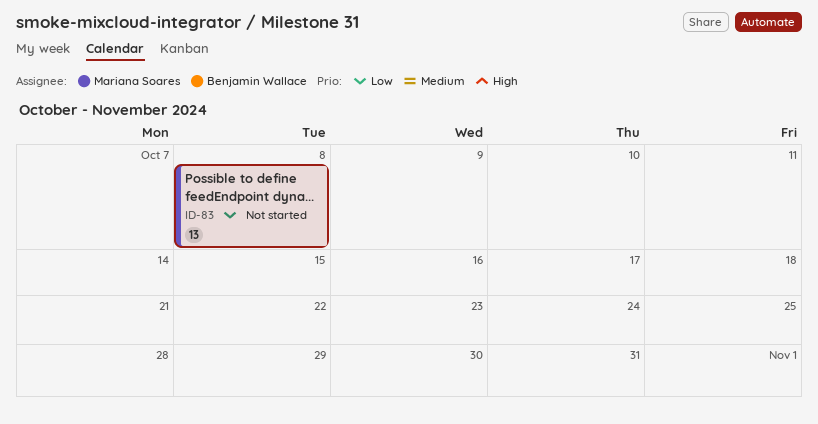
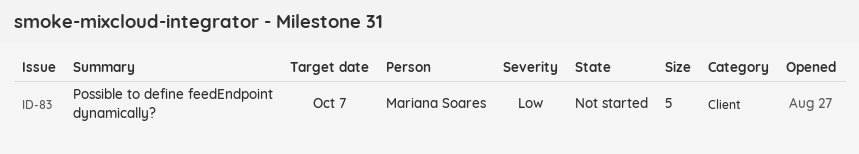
ID-83, estimate: 13 -> 5
ID-83, due: Oct 8 -> Oct 7

